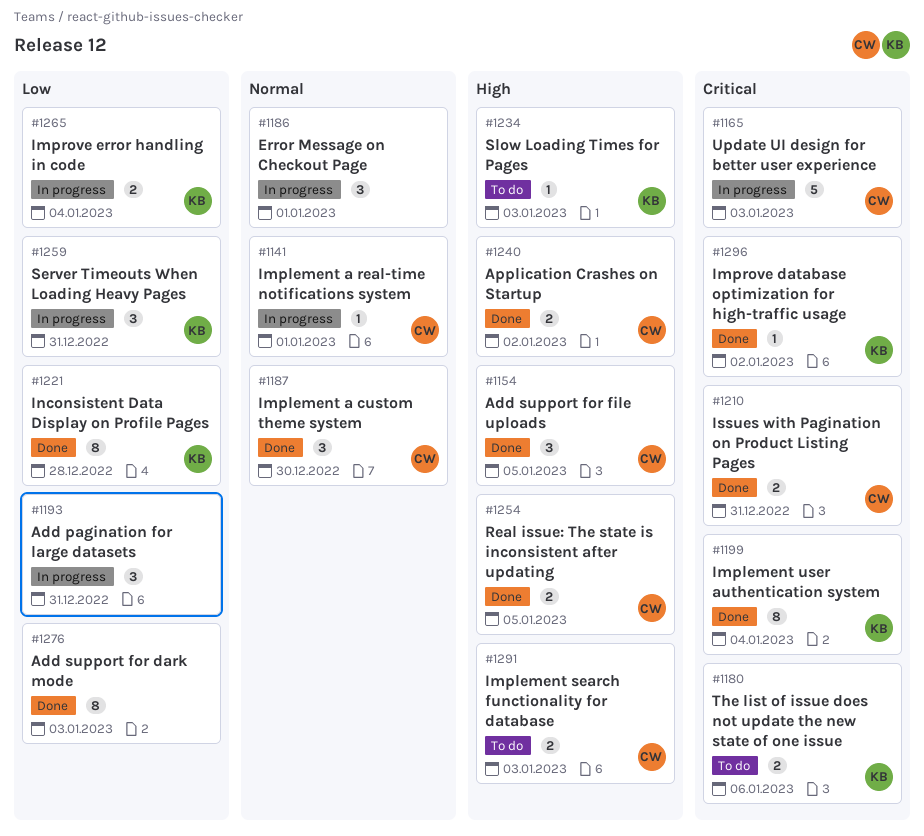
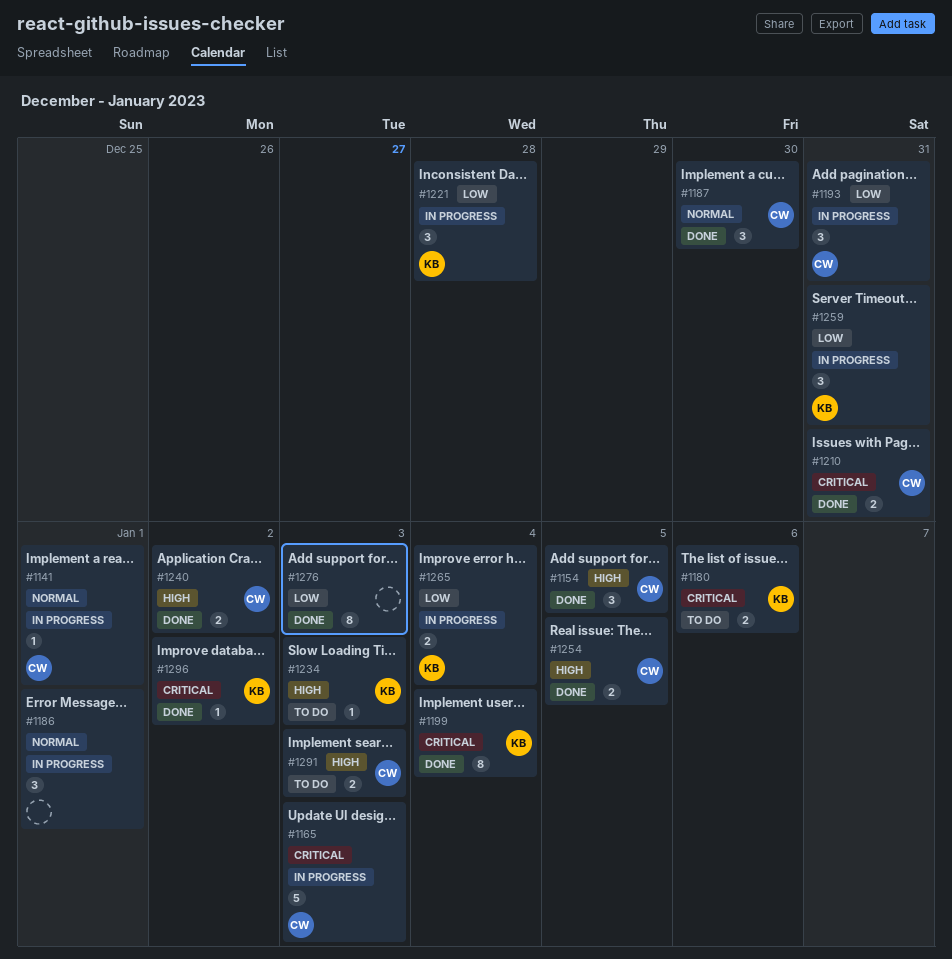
#1193, owner: none -> CW
#1221, status: Done -> In progress
#1221, estimate: 8 -> 3

